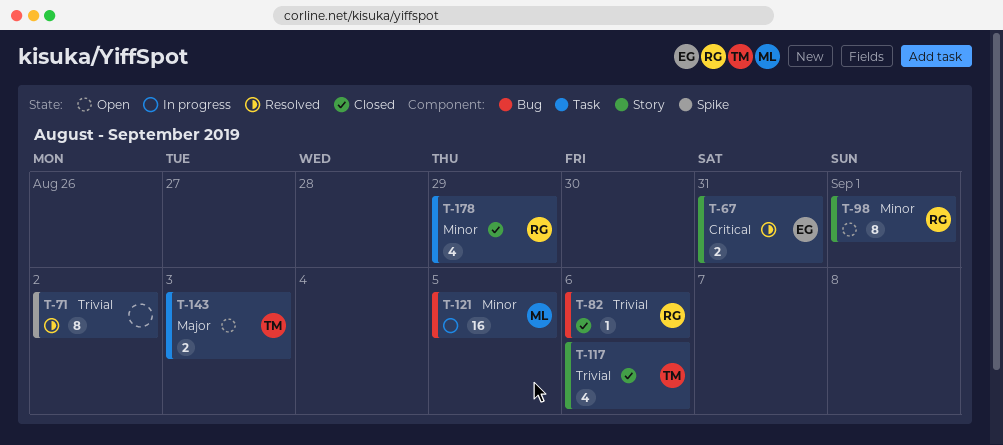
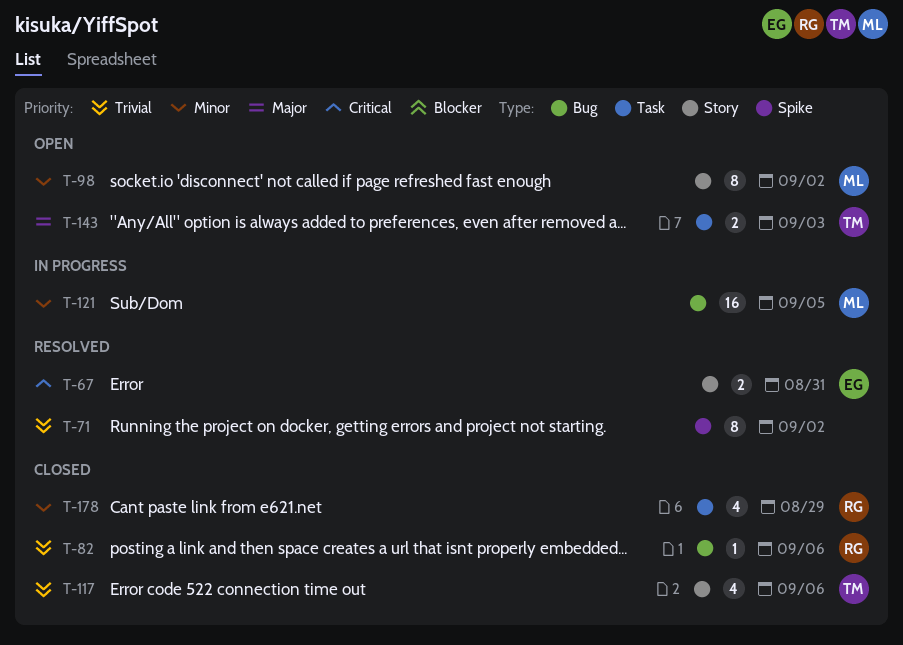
T-98, owner: RG -> ML
T-98, due: Sep 1 -> Sep 2

